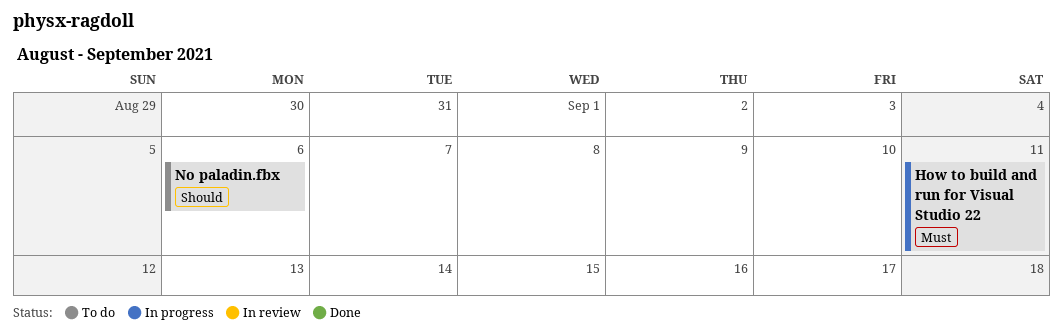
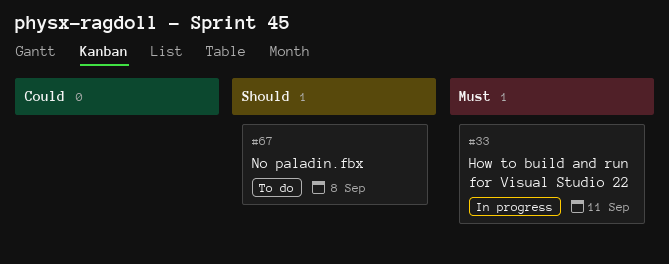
No paladin.fbx, due: Sep 6 -> Sep 8

